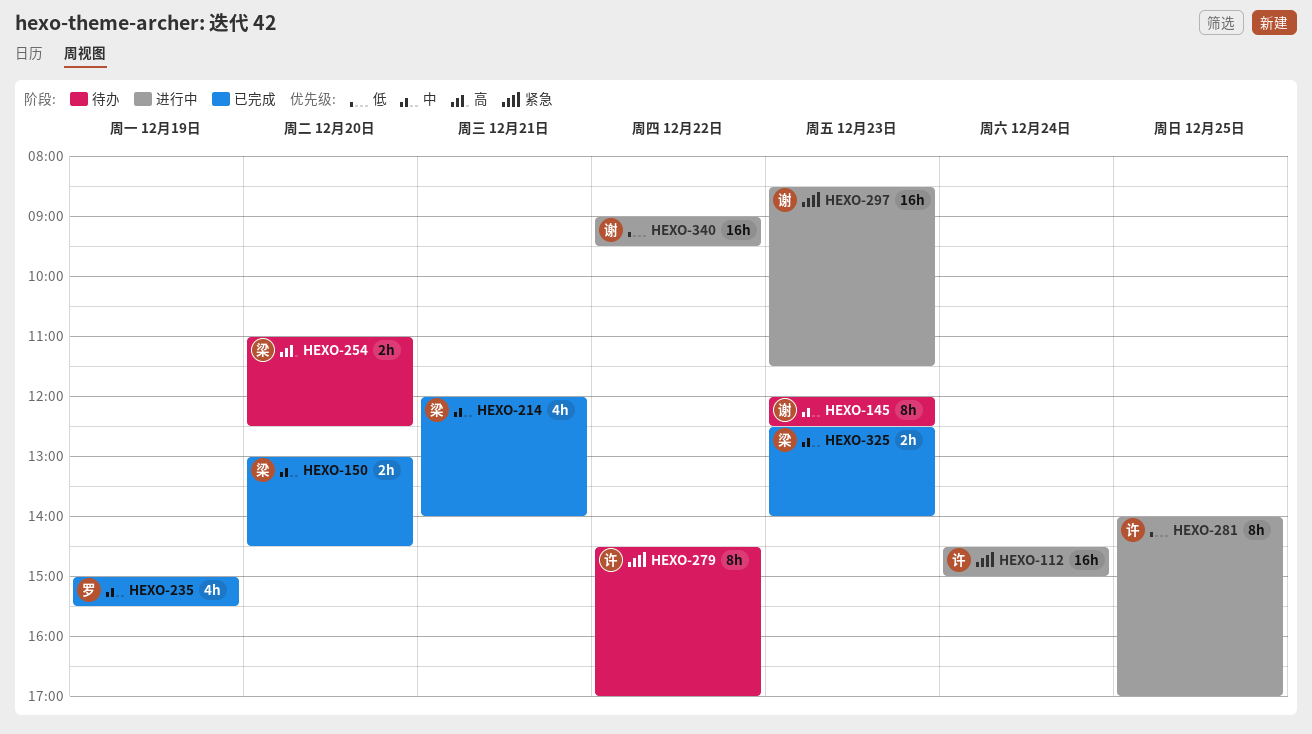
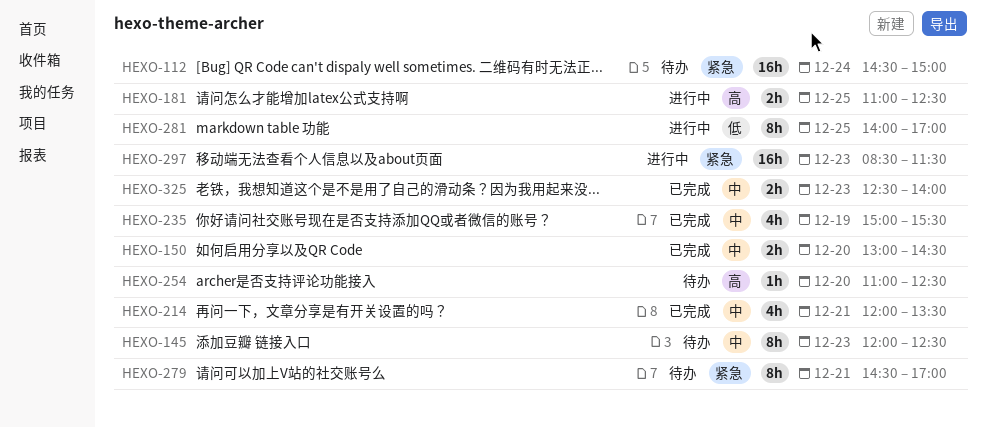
HEXO-112, status: 进行中 -> 待办
HEXO-181: none -> present
HEXO-214, ends: 14:00 -> 13:30
HEXO-254, estimate: 2h -> 1h
HEXO-279, day: Dec 22 -> Dec 21
HEXO-340: present -> none

